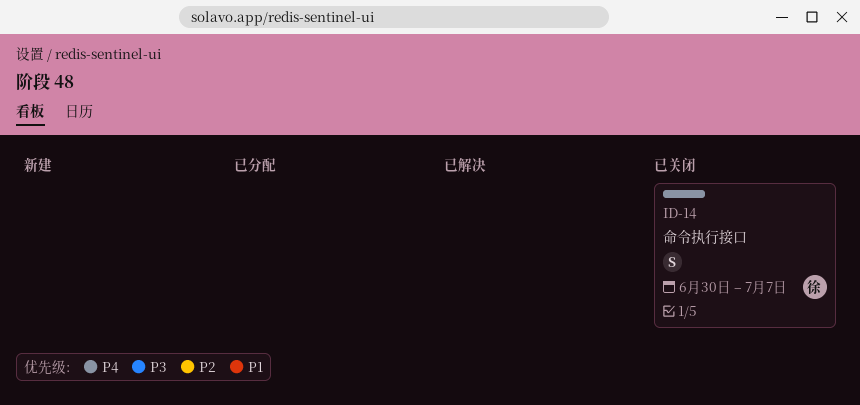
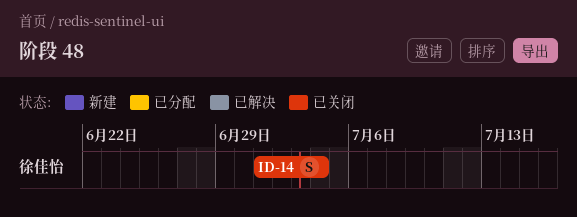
ID-14, start: Jun 30 -> Jul 1
ID-14, due: Jul 7 -> Jul 4

